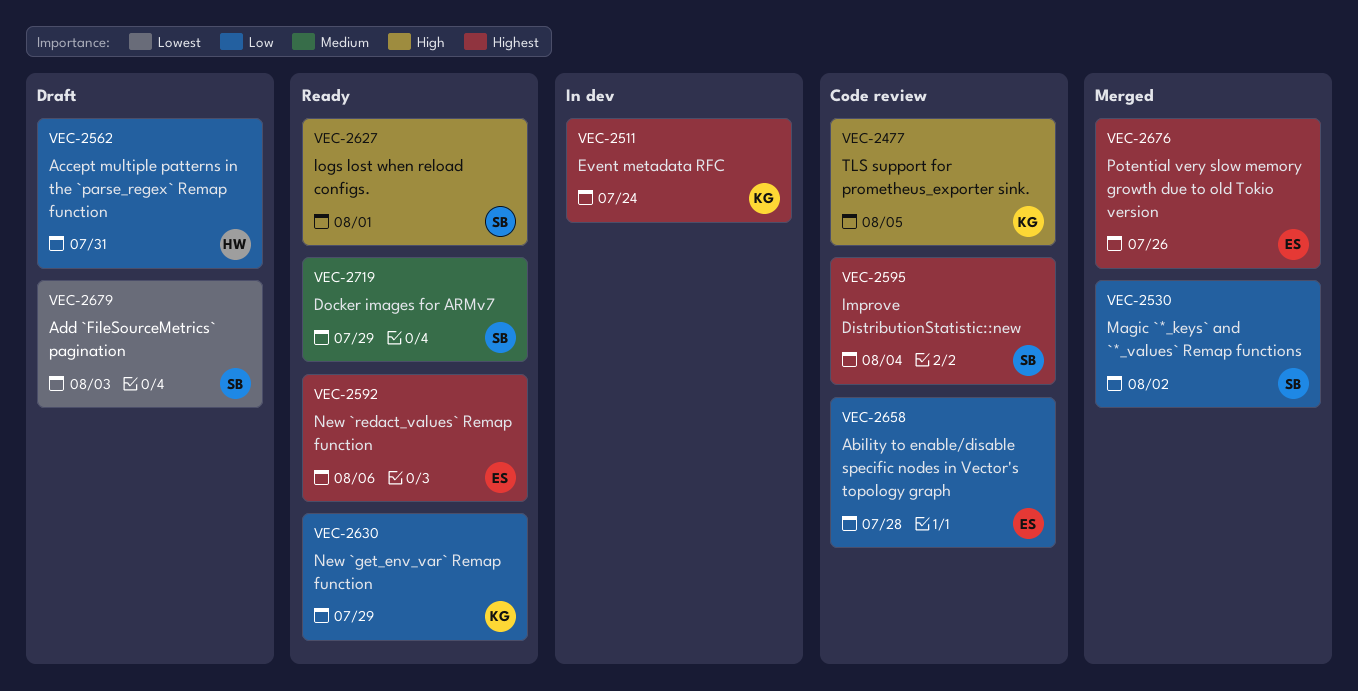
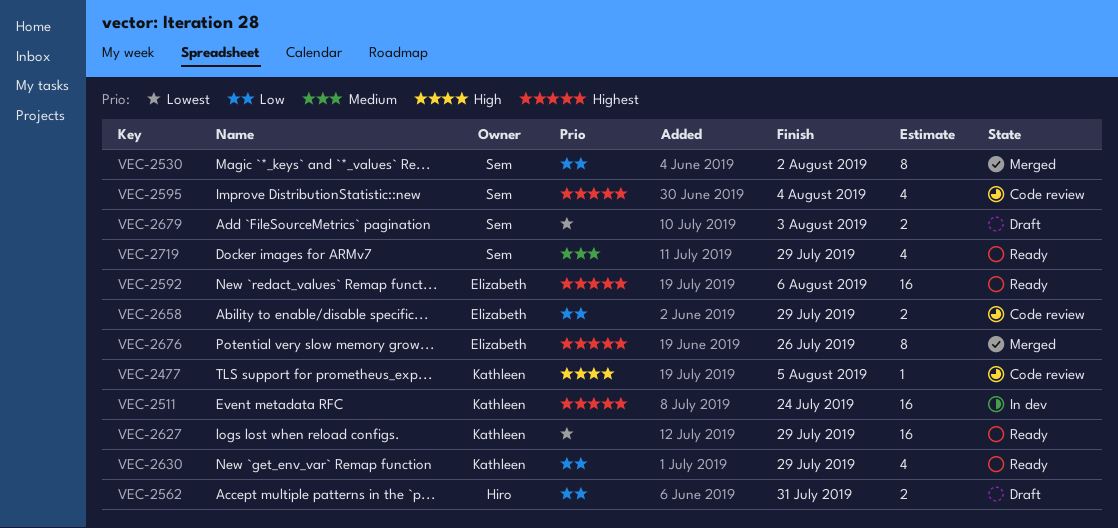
VEC-2627, owner: Sem -> Kathleen
VEC-2627, priority: High -> Lowest
VEC-2627, due: Aug 1 -> Jul 29
VEC-2658, due: Jul 28 -> Jul 29

